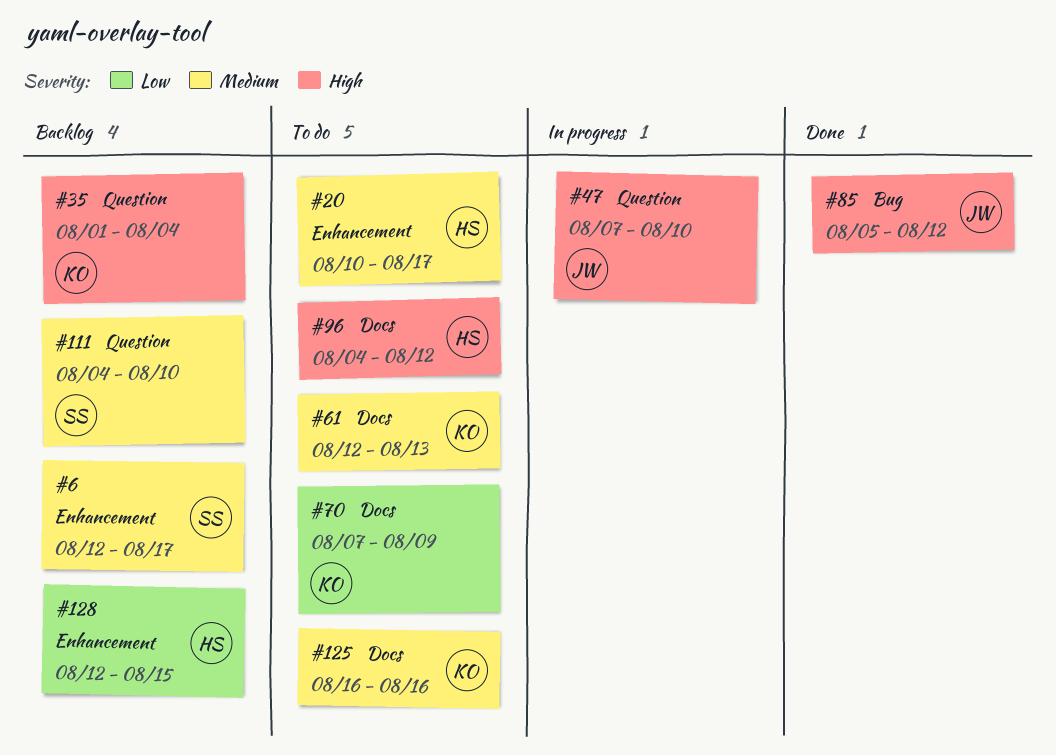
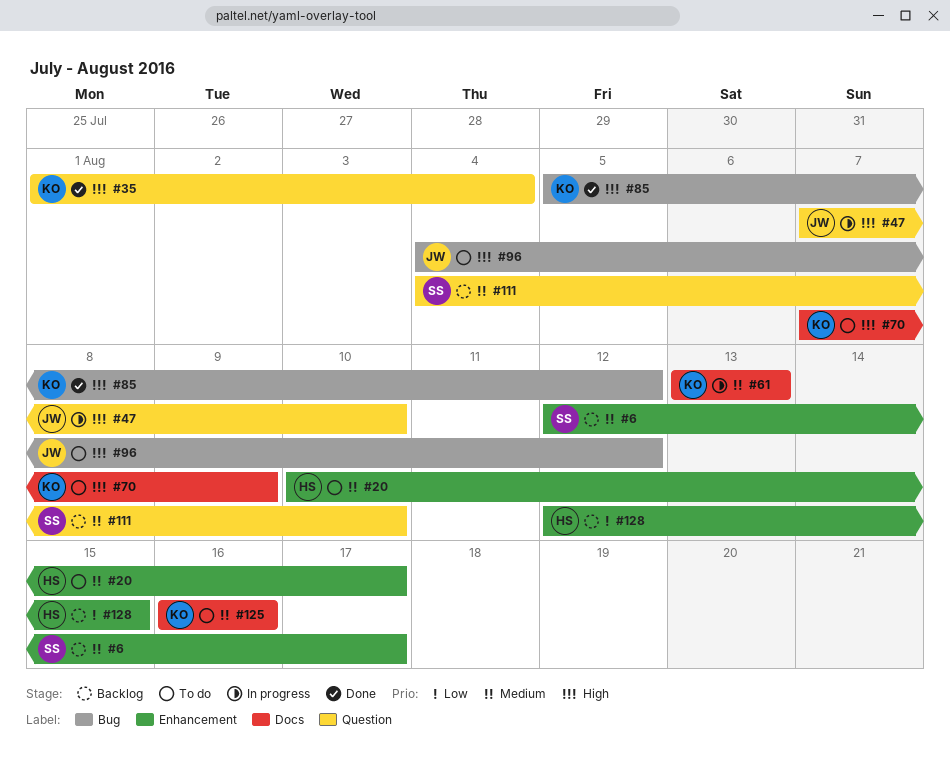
#35, status: Backlog -> Done
#61, status: To do -> In progress
#61, start: Aug 12 -> Aug 13
#70, priority: Low -> High
#85, owner: JW -> KO
#96, owner: HS -> JW
#96, label: Docs -> Bug

